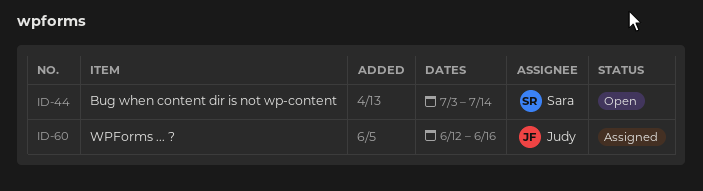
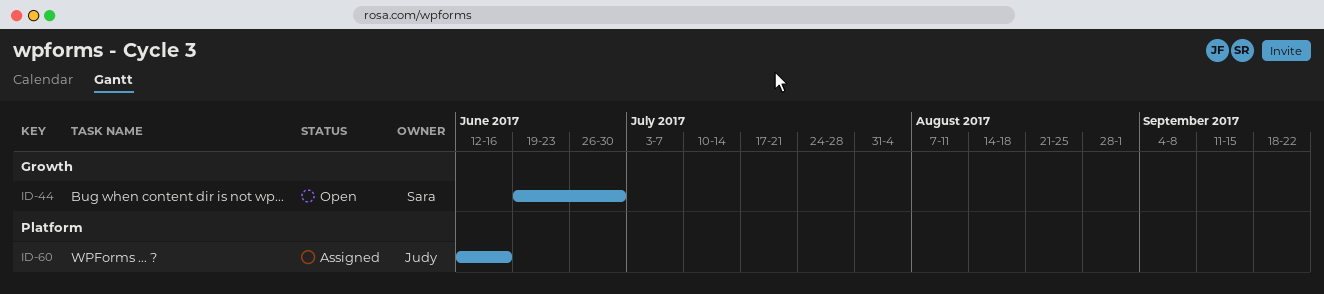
ID-44, start: Jul 3 -> Jun 19
ID-44, due: Jul 14 -> Jun 30

